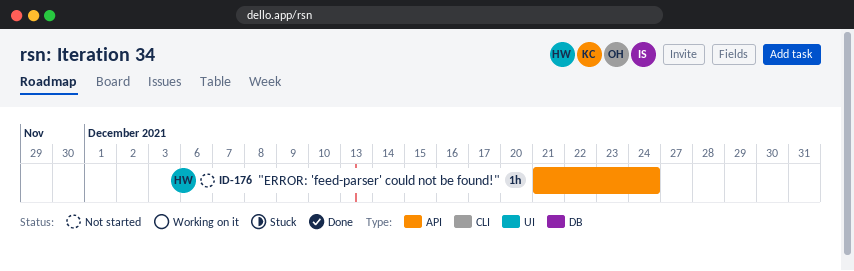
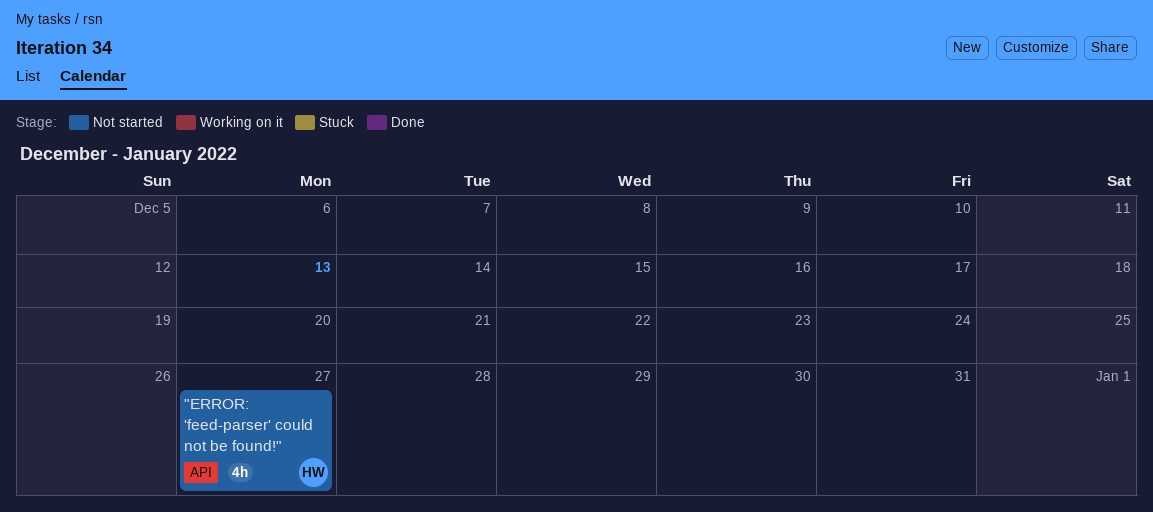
"ERROR: 'feed-parser' could not be found!", estimate: 1h -> 4h
"ERROR: 'feed-parser' could not be found!", due: Dec 24 -> Dec 27

